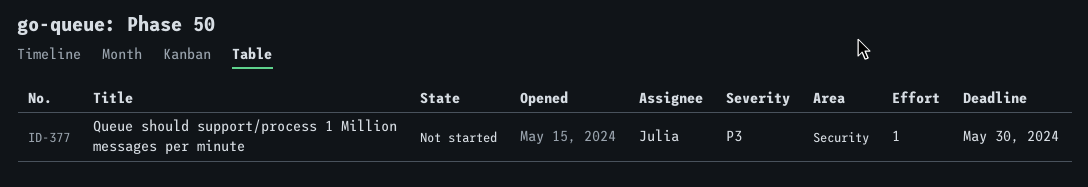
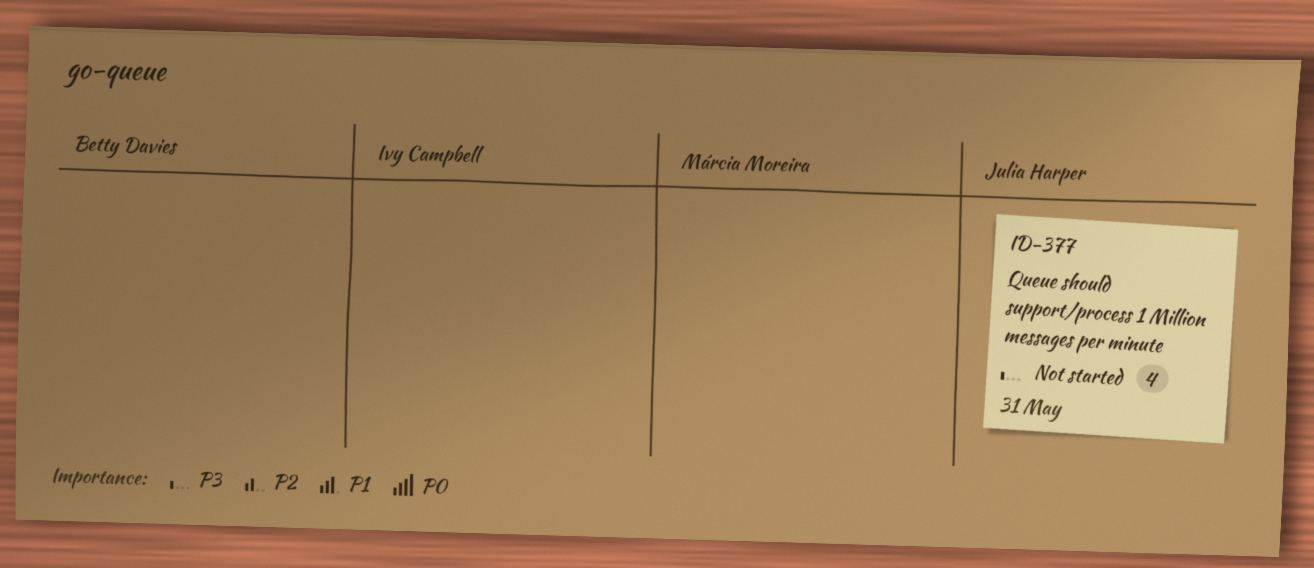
ID-377, estimate: 1 -> 4
ID-377, due: May 30 -> May 31

